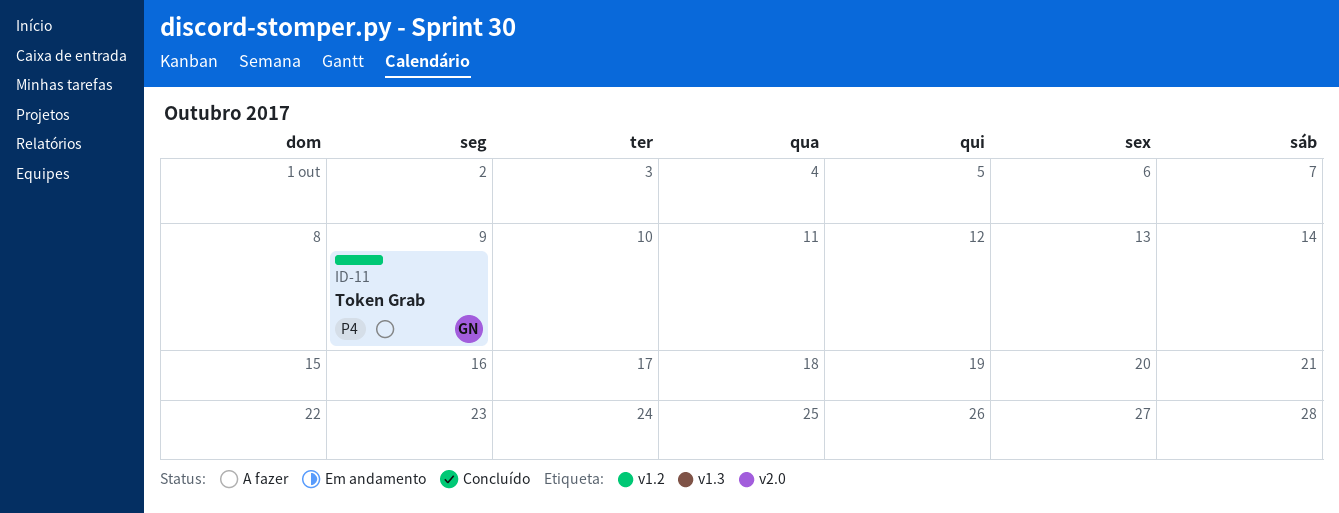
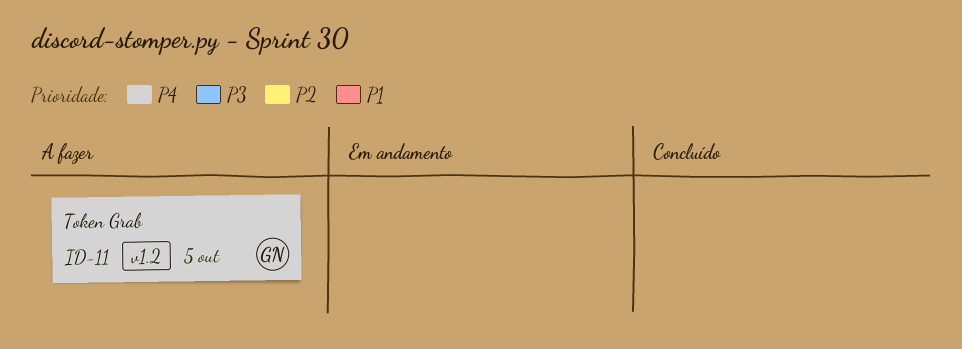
ID-11, due: Oct 9 -> Oct 5

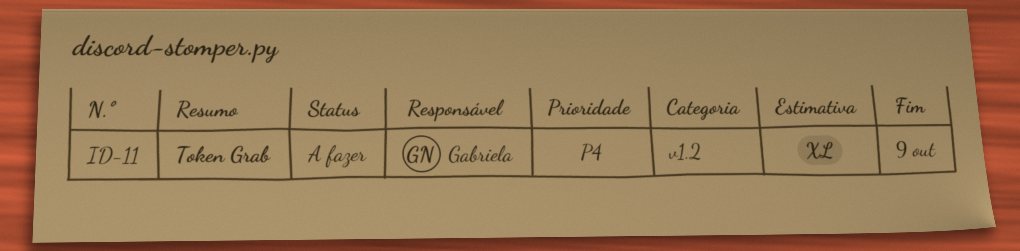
ID-11, due: Oct 5 -> Oct 9

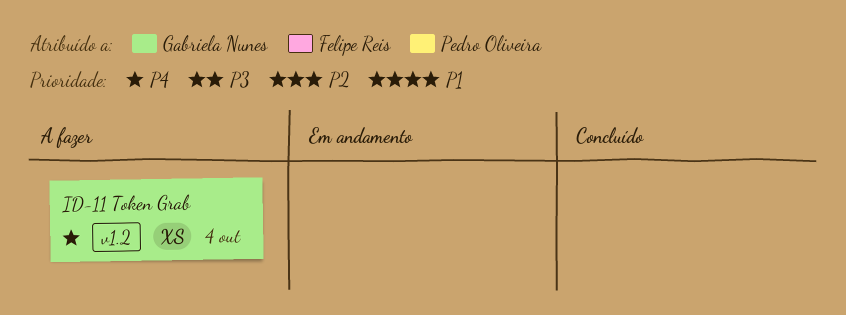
ID-11, estimate: XL -> XS
ID-11, due: Oct 9 -> Oct 4

